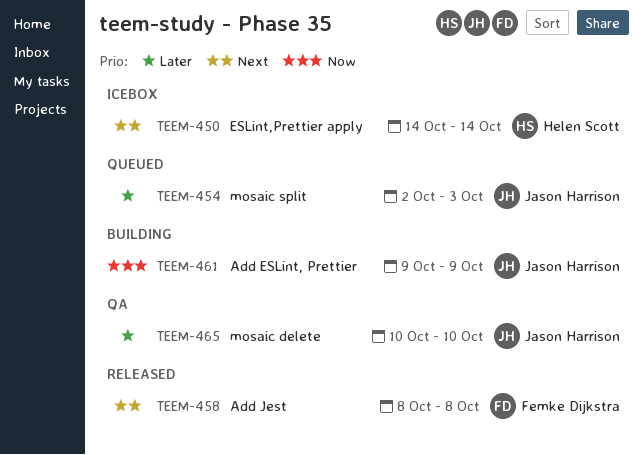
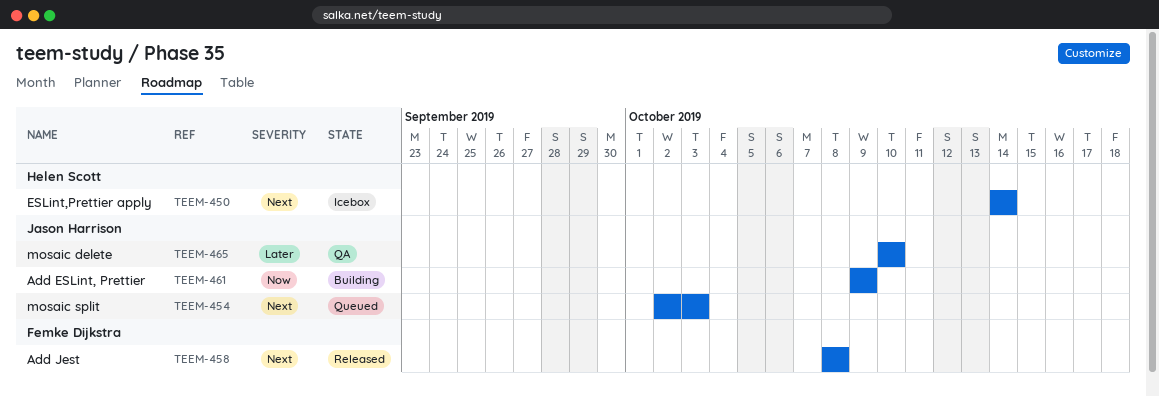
TEEM-454, priority: Later -> Next

